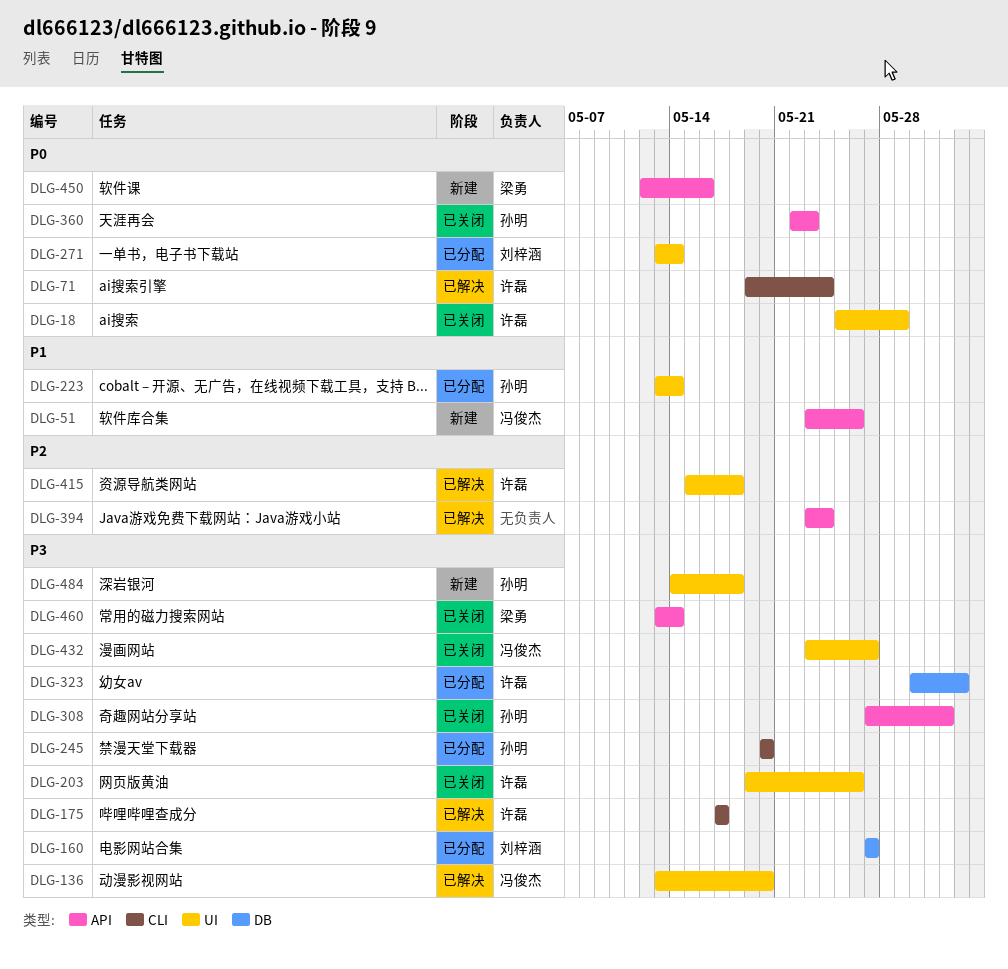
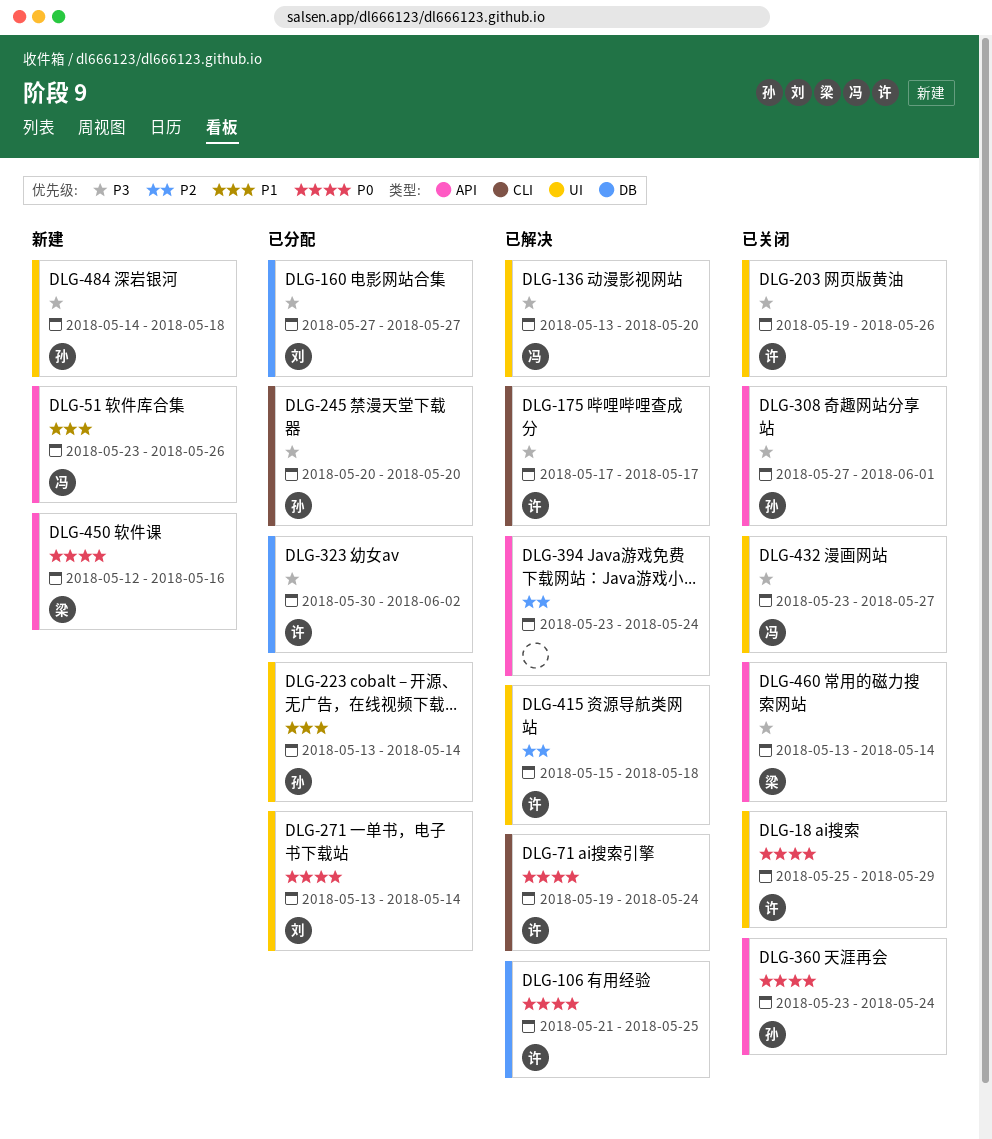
DLG-106: none -> present
DLG-360, start: May 22 -> May 23
DLG-360, due: May 23 -> May 24

